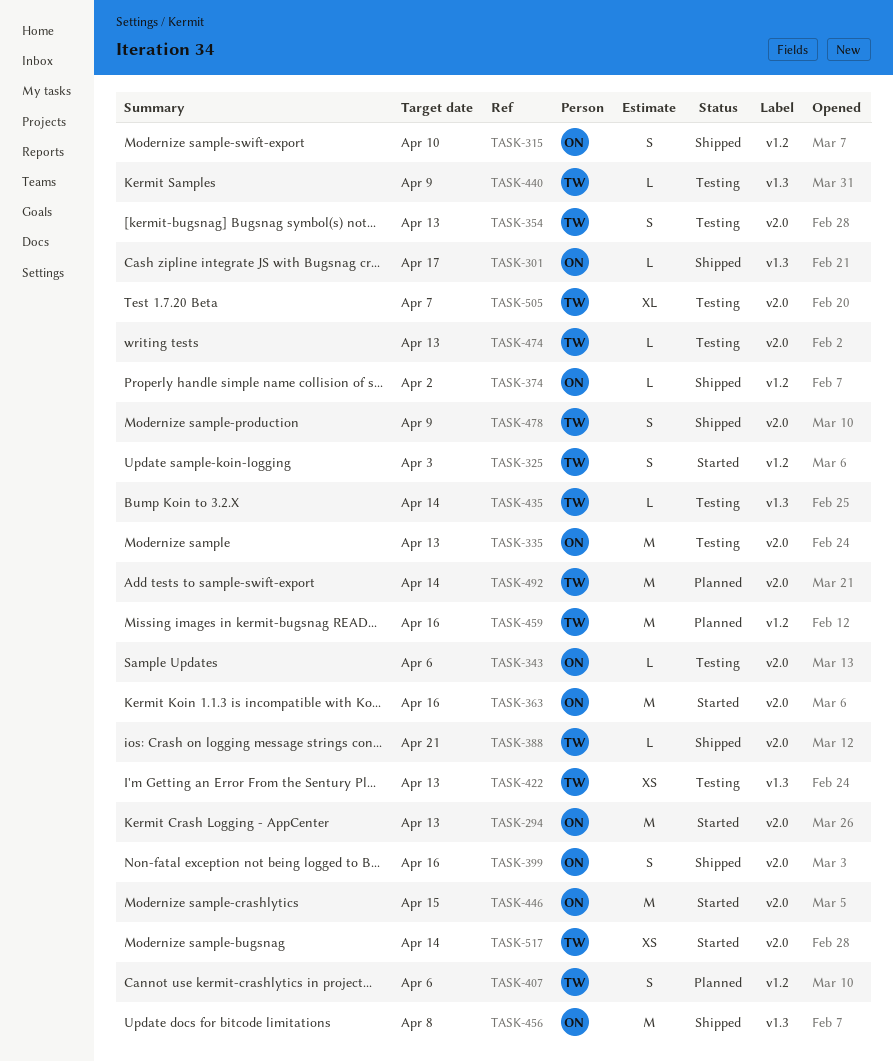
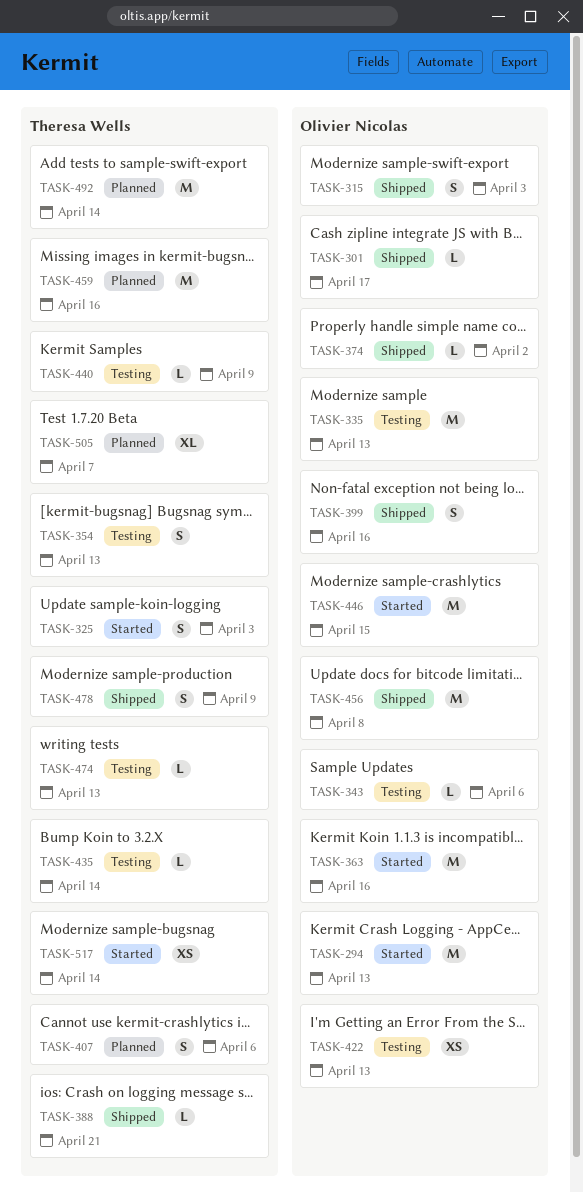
TASK-315, due: Apr 10 -> Apr 3
TASK-422, owner: Theresa Wells -> Olivier Nicolas
TASK-505, status: Testing -> Planned

